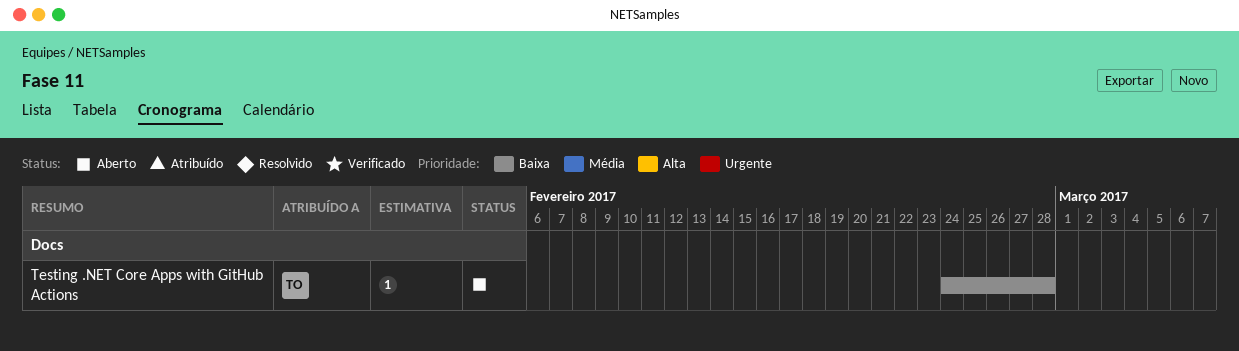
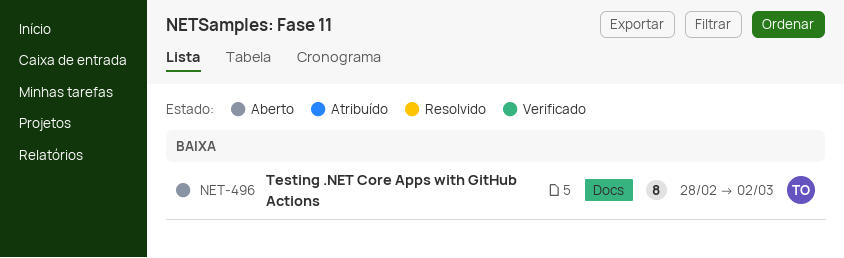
Testing .NET Core Apps with GitHub Actions, estimate: 1 -> 8
Testing .NET Core Apps with GitHub Actions, start: Feb 24 -> Feb 28
Testing .NET Core Apps with GitHub Actions, due: Feb 28 -> Mar 2

